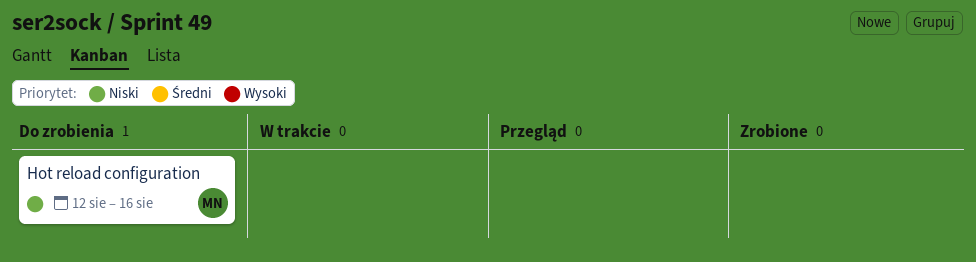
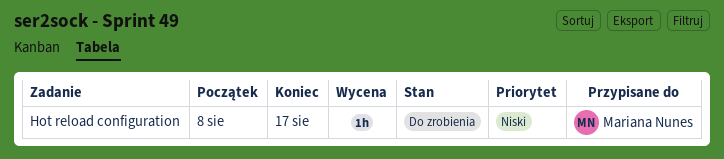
Hot reload configuration, start: Aug 12 -> Aug 8
Hot reload configuration, due: Aug 16 -> Aug 17

